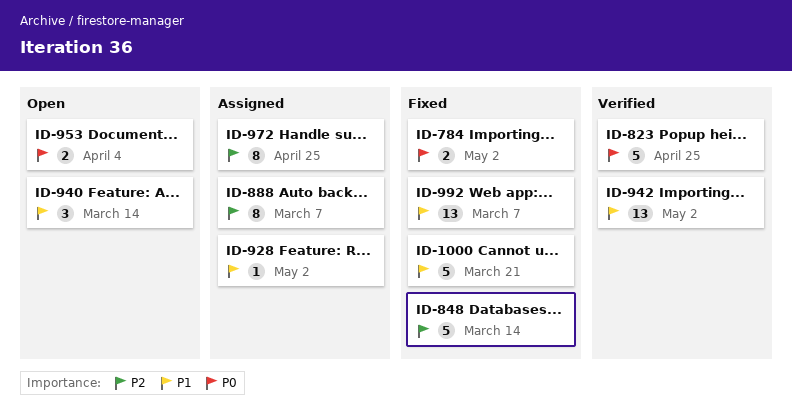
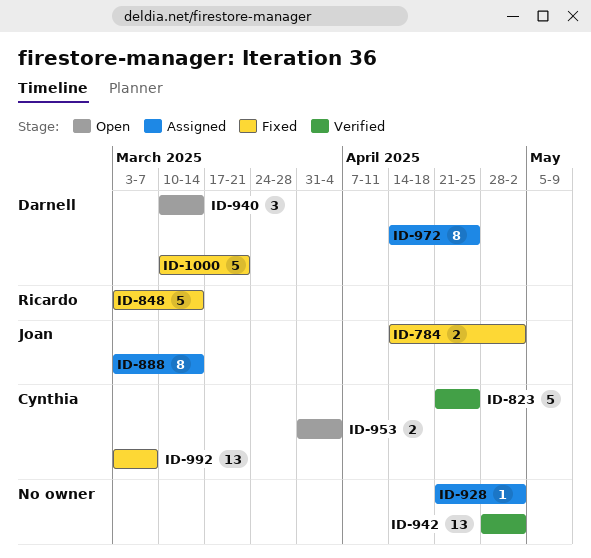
ID-888, due: Mar 7 -> Mar 14

